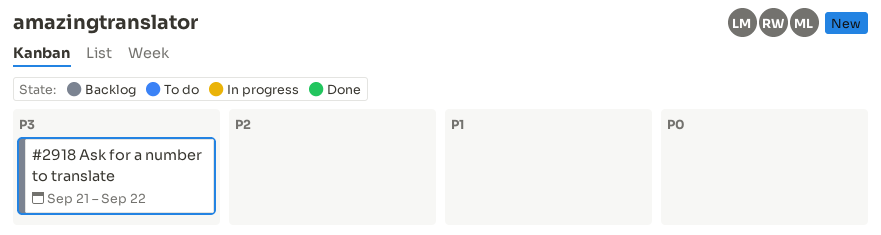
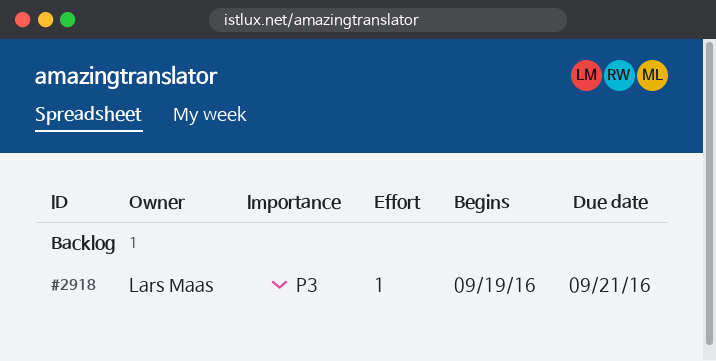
#2918, start: Sep 21 -> Sep 19
#2918, due: Sep 22 -> Sep 21

